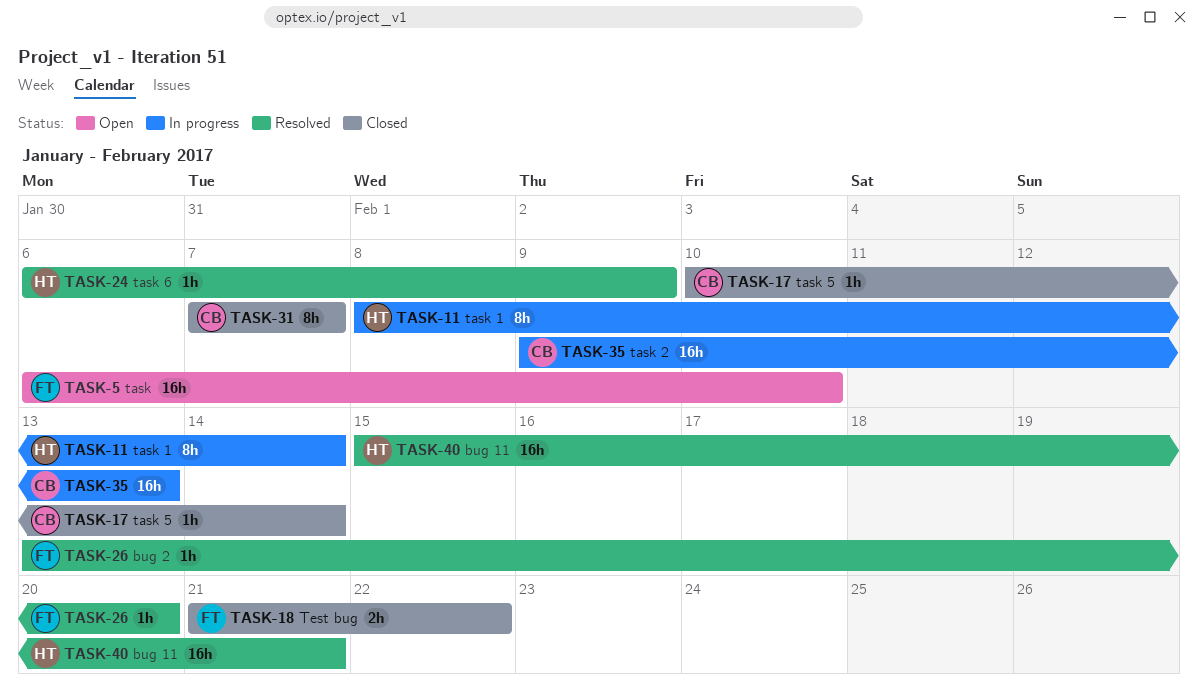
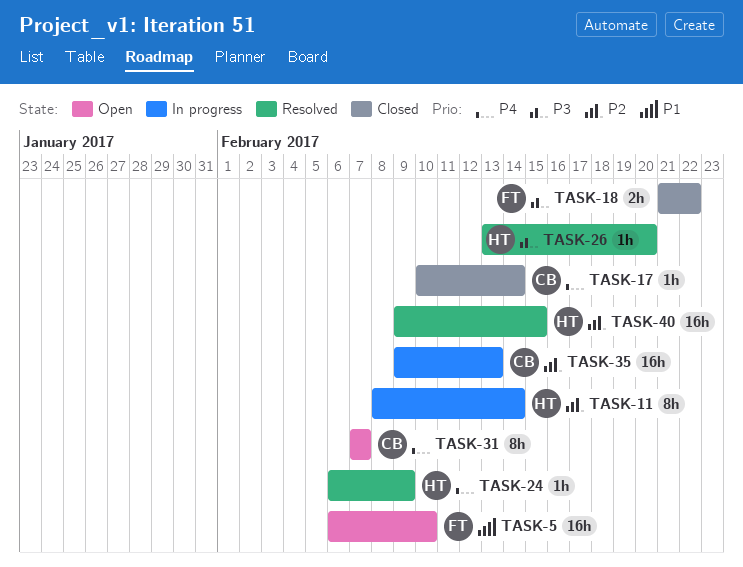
TASK-26, owner: FT -> HT
TASK-31, status: Closed -> Open
TASK-40, start: Feb 15 -> Feb 9
TASK-40, due: Feb 21 -> Feb 15

